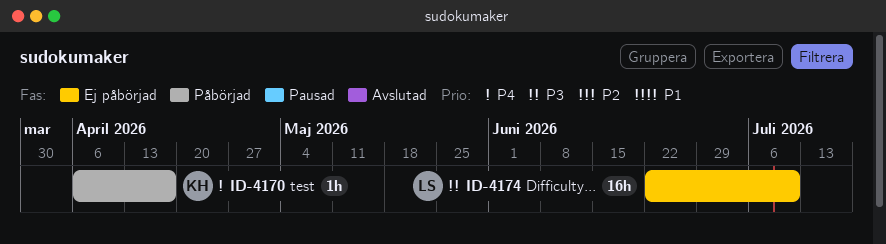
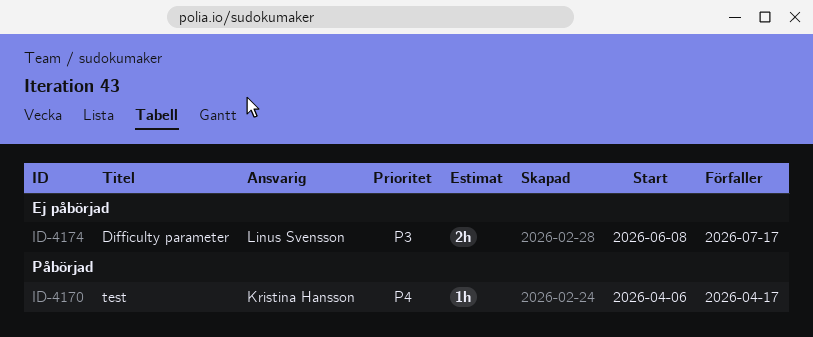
ID-4174, estimate: 16h -> 2h
ID-4174, start: Jun 22 -> Jun 8
ID-4174, due: Jul 10 -> Jul 17

